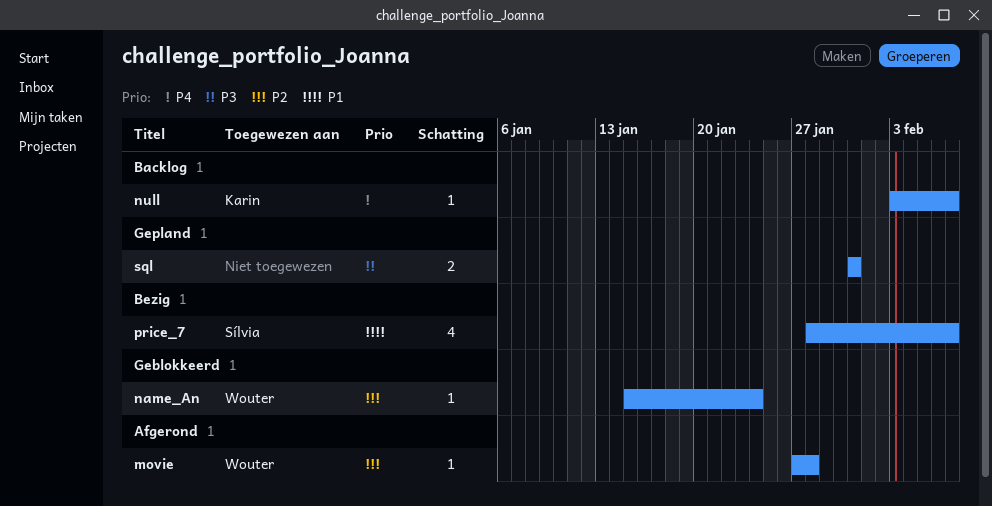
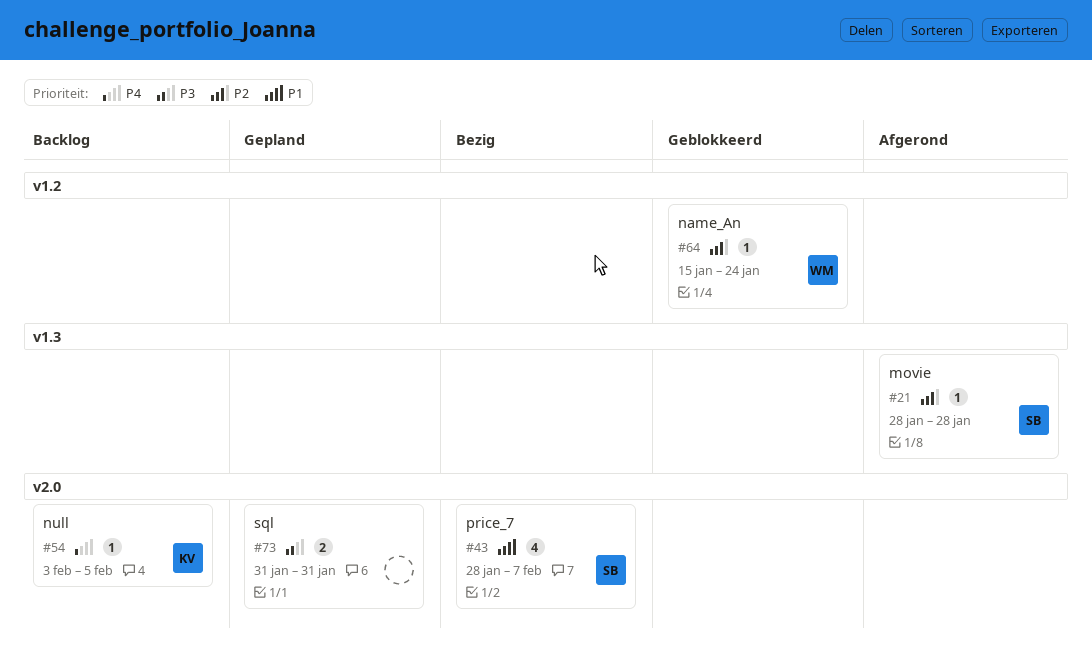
movie, owner: Wouter -> Sílvia
movie, start: Jan 27 -> Jan 28
null, due: Feb 7 -> Feb 5

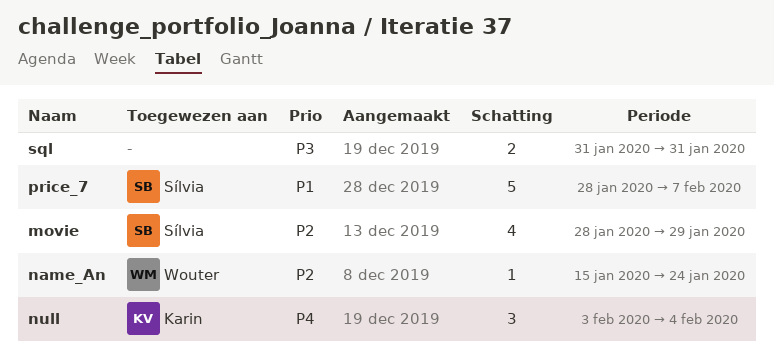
movie, estimate: 1 -> 4
movie, due: Jan 28 -> Jan 29
null, estimate: 1 -> 3
null, due: Feb 5 -> Feb 4
price_7, estimate: 4 -> 5

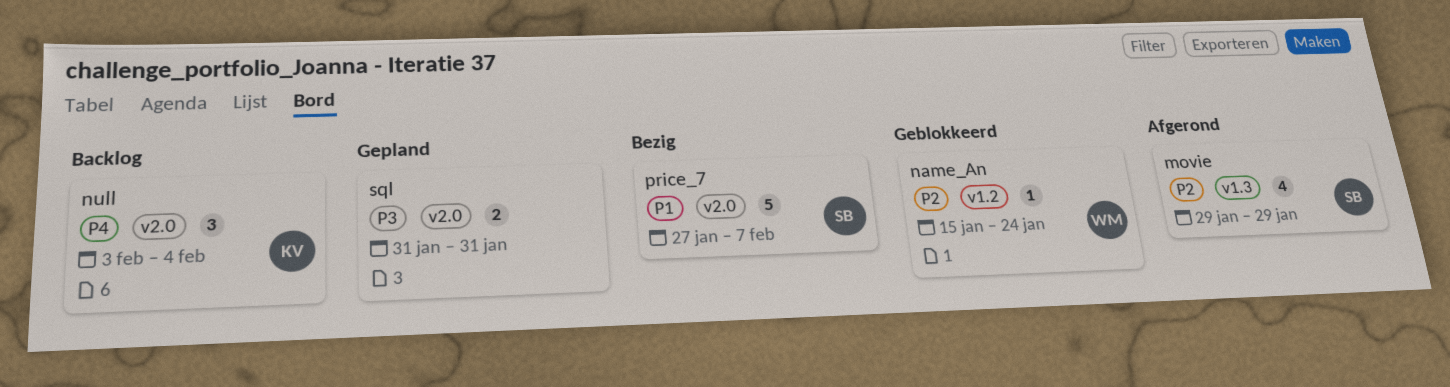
movie, start: Jan 28 -> Jan 29
price_7, start: Jan 28 -> Jan 27

